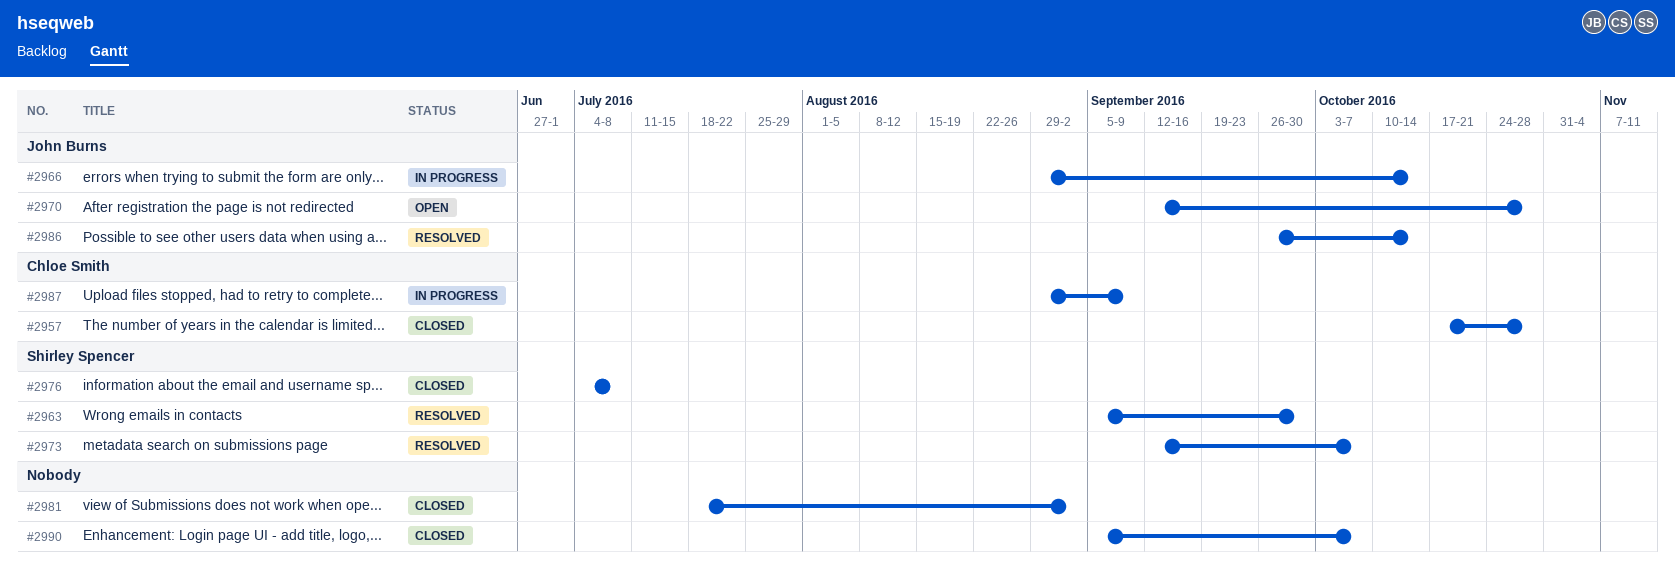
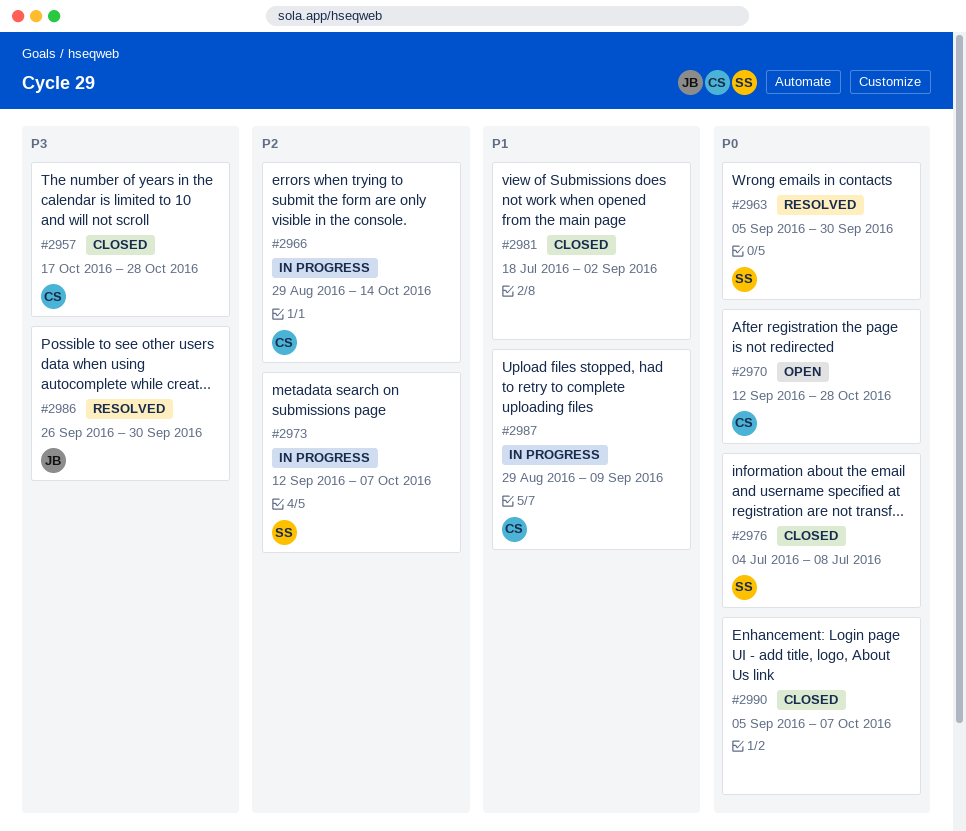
#2966, owner: John Burns -> Chloe Smith
#2970, owner: John Burns -> Chloe Smith
#2973, status: Resolved -> In progress
#2986, due: Oct 14 -> Sep 30

